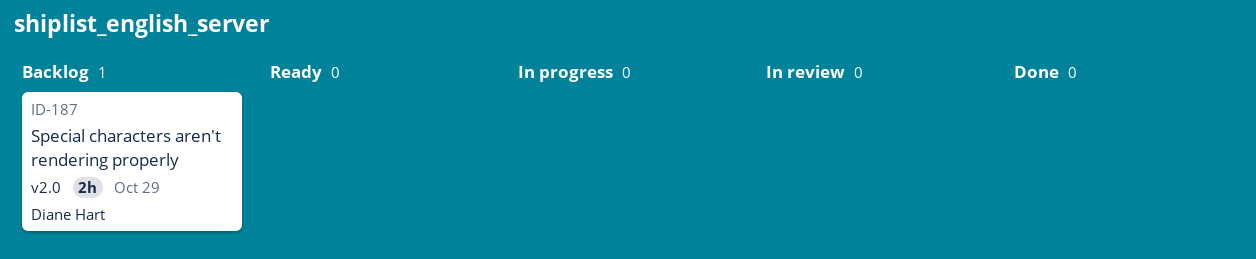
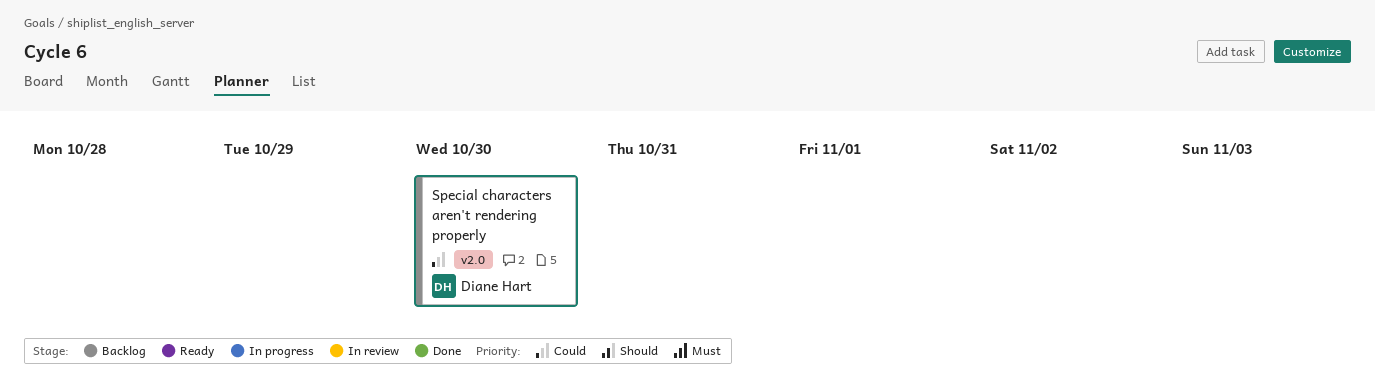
Special characters aren't rendering properly, due: Oct 29 -> Oct 30

